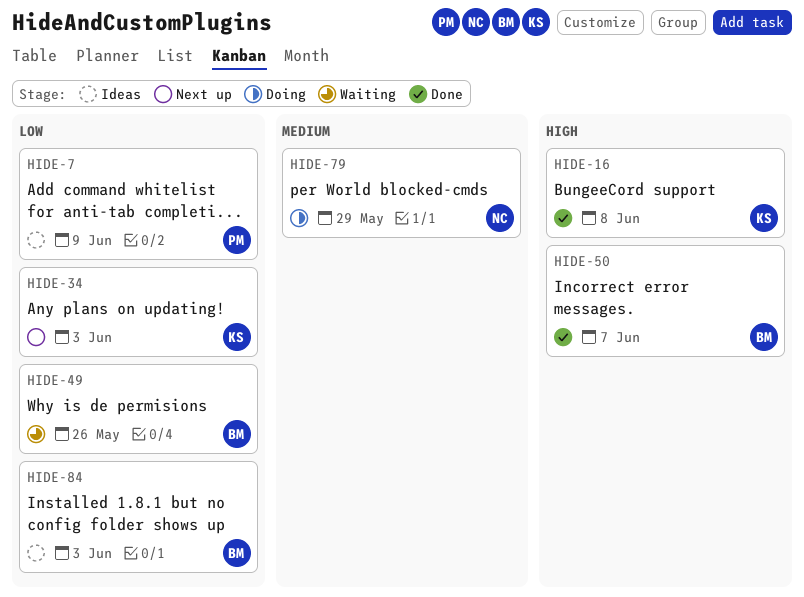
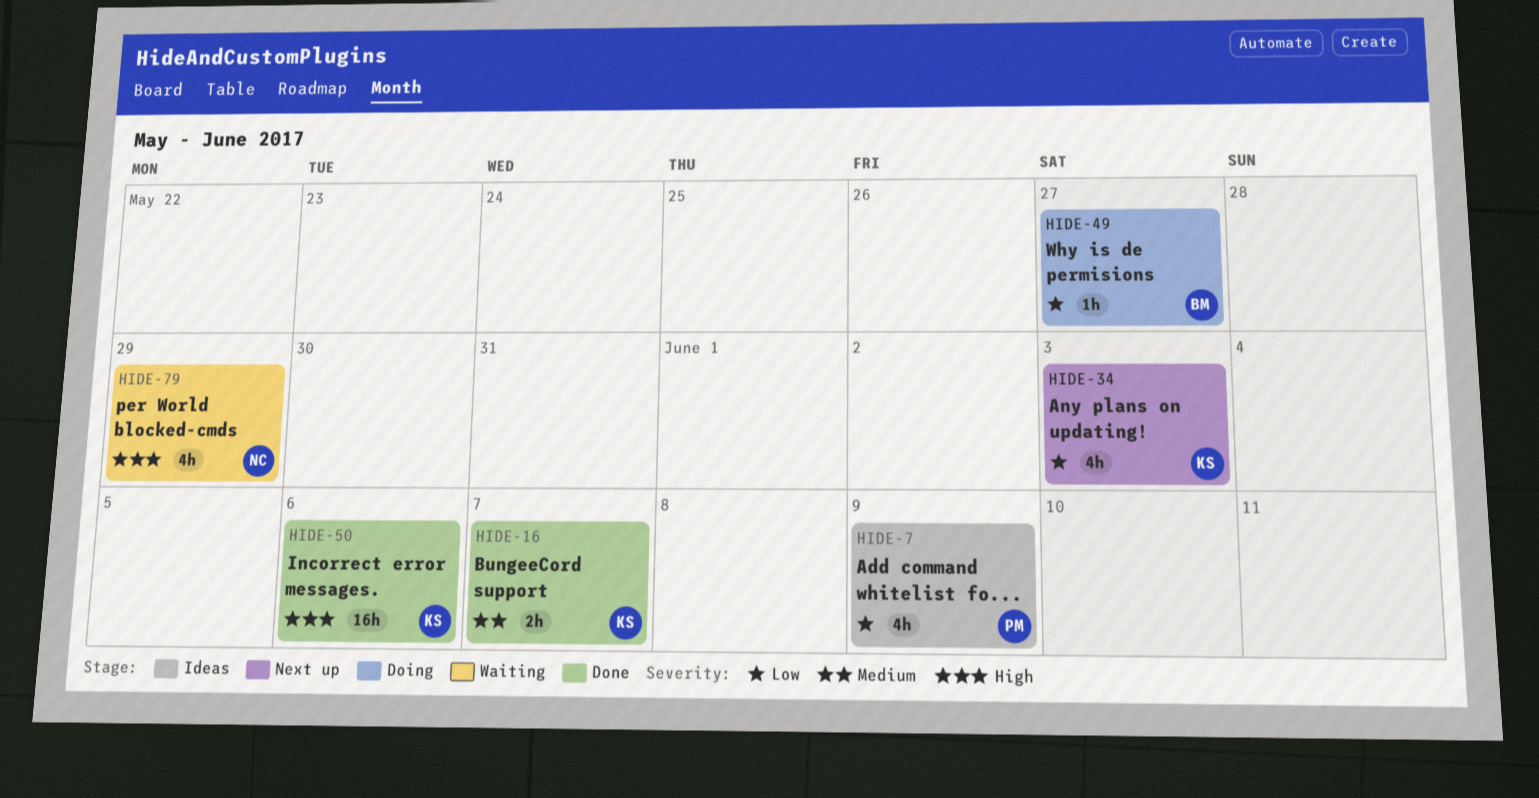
HIDE-16, priority: High -> Medium
HIDE-16, due: Jun 8 -> Jun 7
HIDE-49, status: Waiting -> Doing
HIDE-49, due: May 26 -> May 27
HIDE-50, owner: BM -> KS
HIDE-50, due: Jun 7 -> Jun 6
HIDE-79, status: Doing -> Waiting
HIDE-79, priority: Medium -> High
HIDE-84: present -> none

